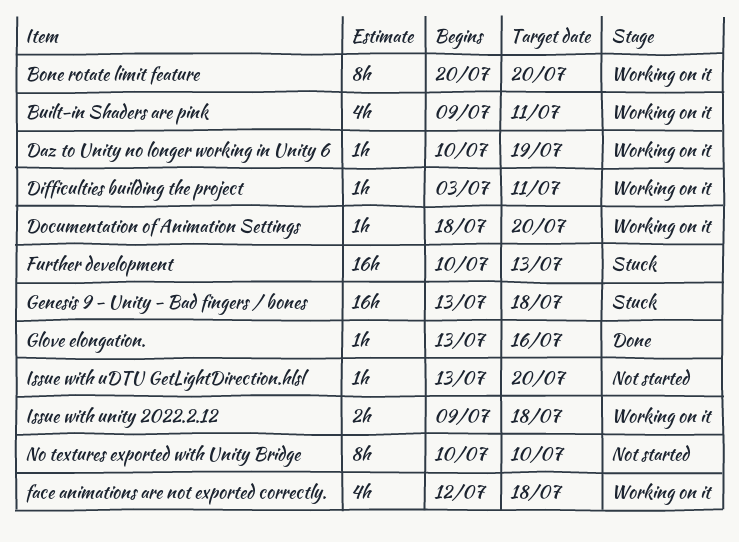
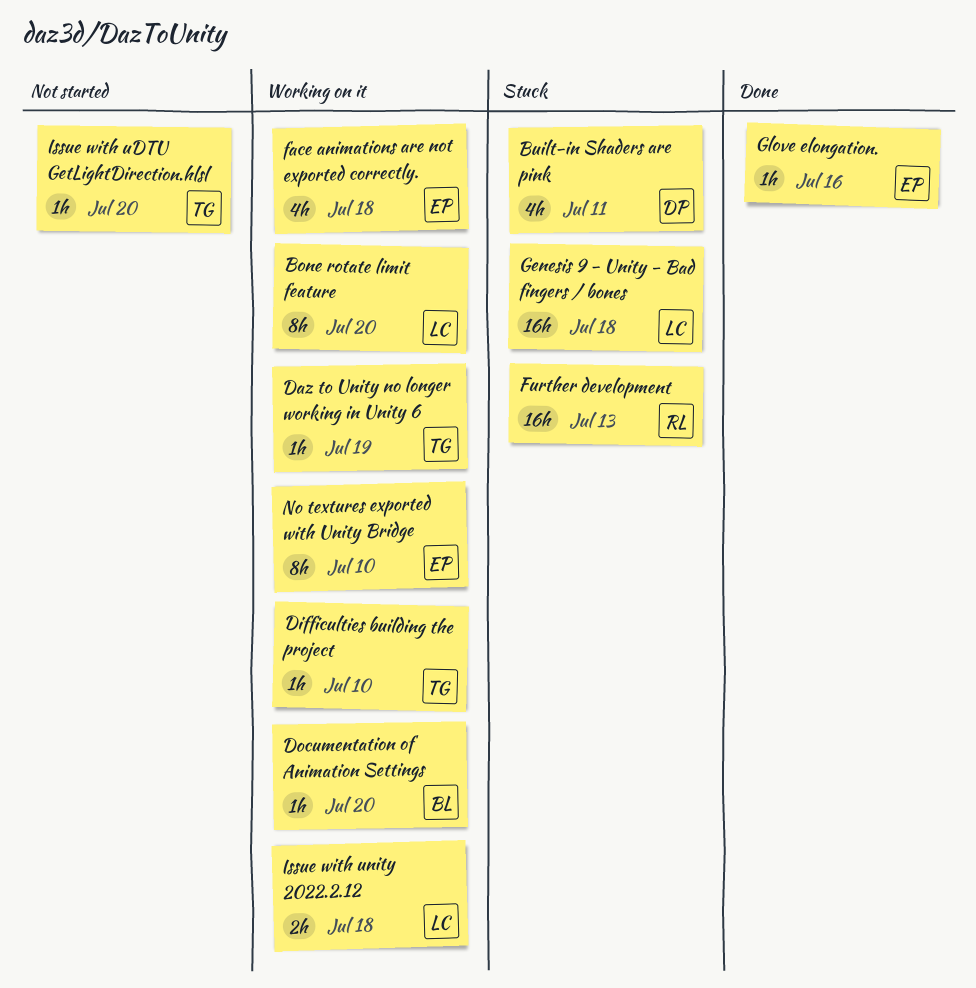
Built-in Shaders are pink, status: Working on it -> Stuck
Difficulties building the project, due: Jul 11 -> Jul 10
No textures exported with Unity Bridge, status: Not started -> Working on it

